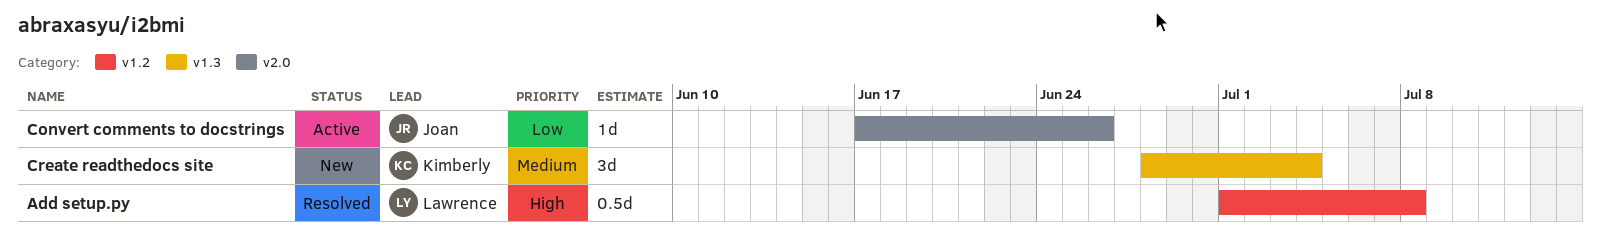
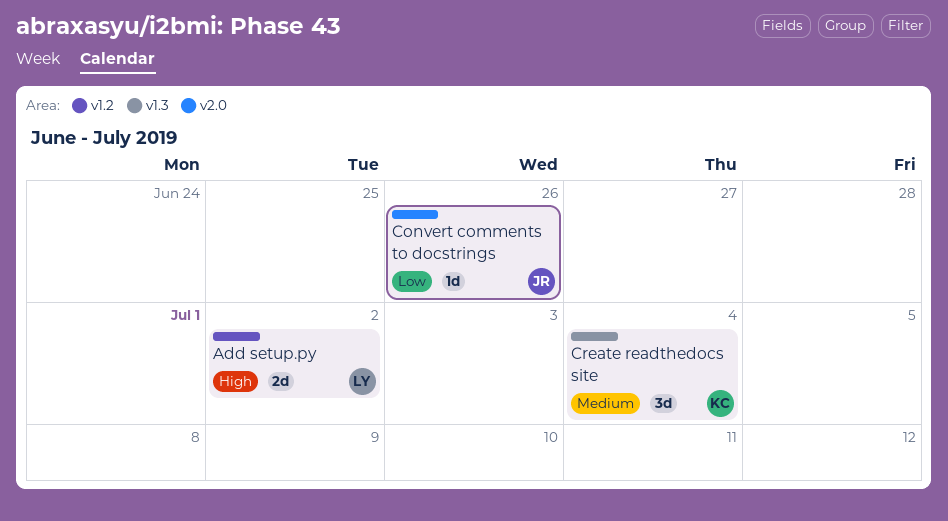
Add setup.py, estimate: 0.5d -> 2d
Add setup.py, due: Jul 8 -> Jul 2

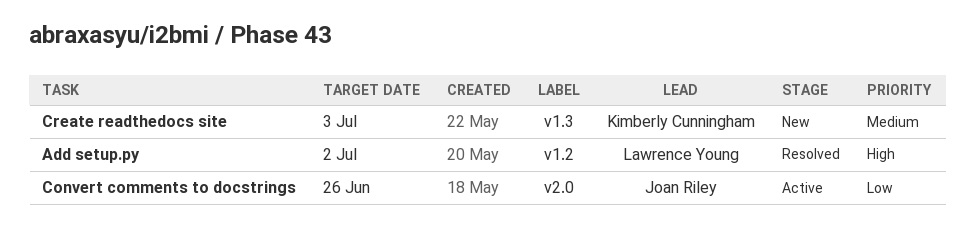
Create readthedocs site, due: Jul 4 -> Jul 3

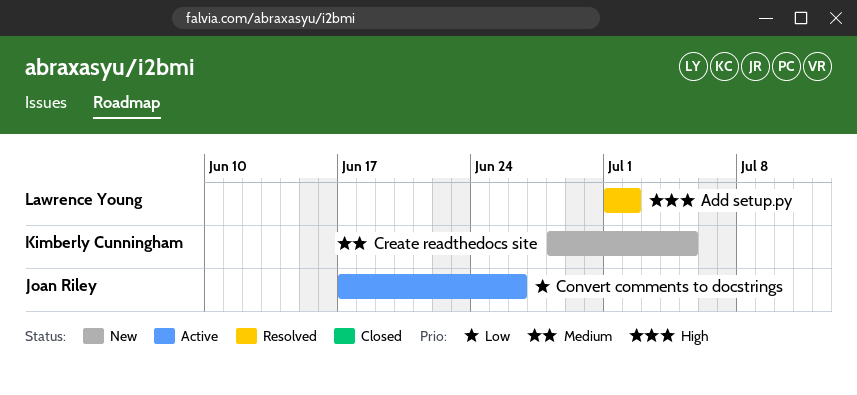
Create readthedocs site, due: Jul 3 -> Jul 5

